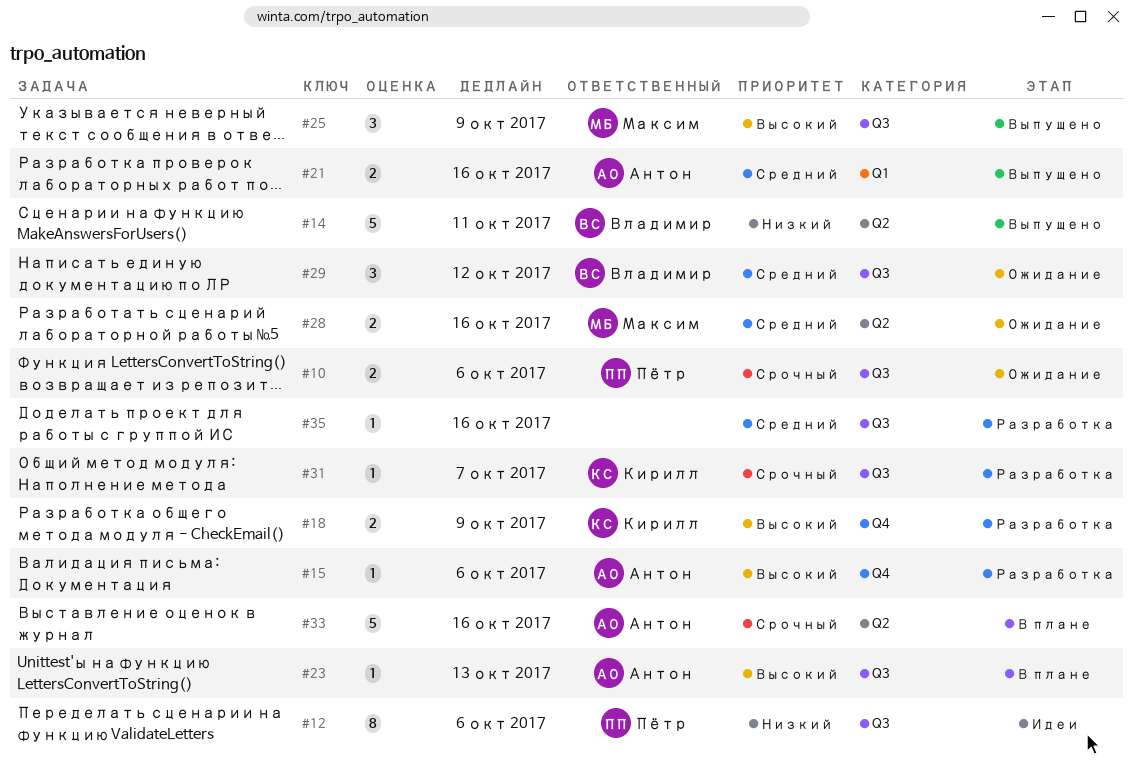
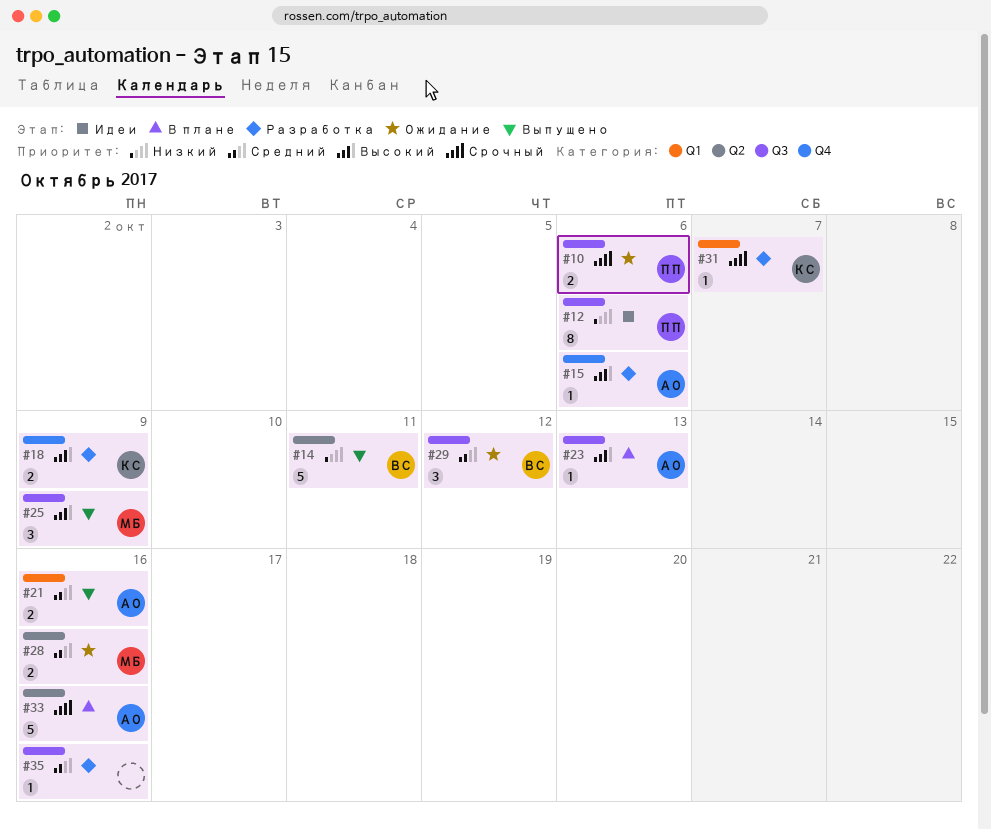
#31, label: Q3 -> Q1

